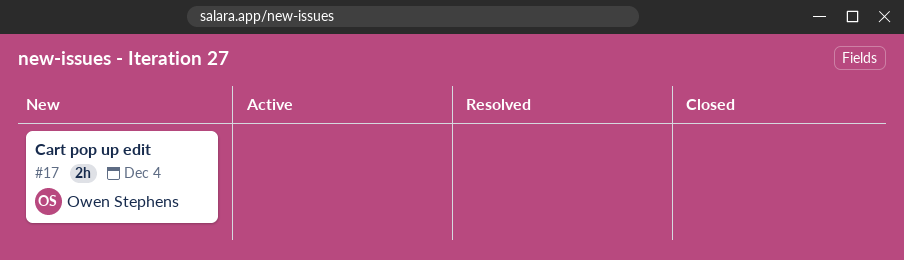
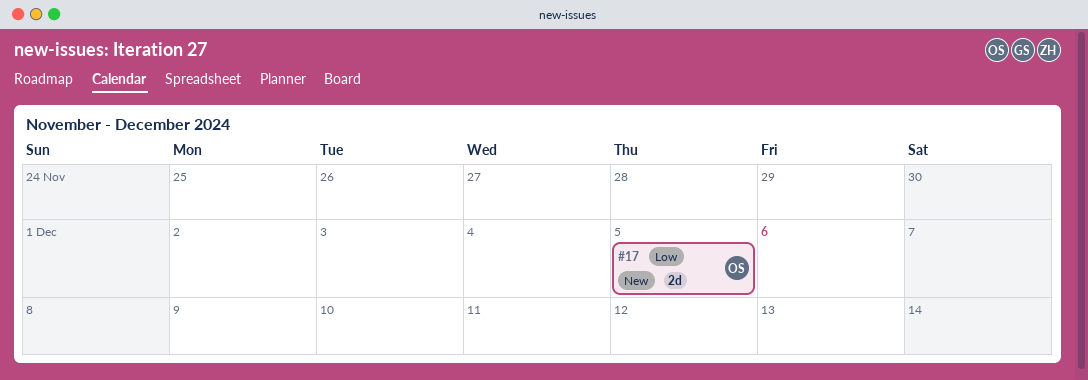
#17, estimate: 2h -> 2d
#17, due: Dec 4 -> Dec 5

